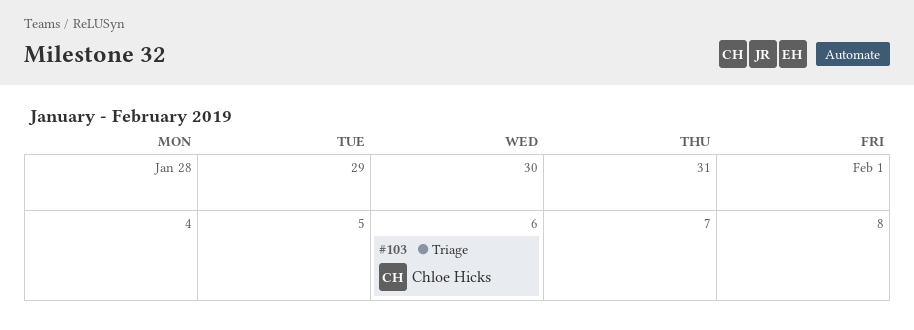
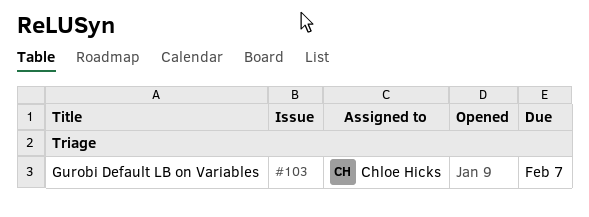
#103, due: Feb 6 -> Feb 7

